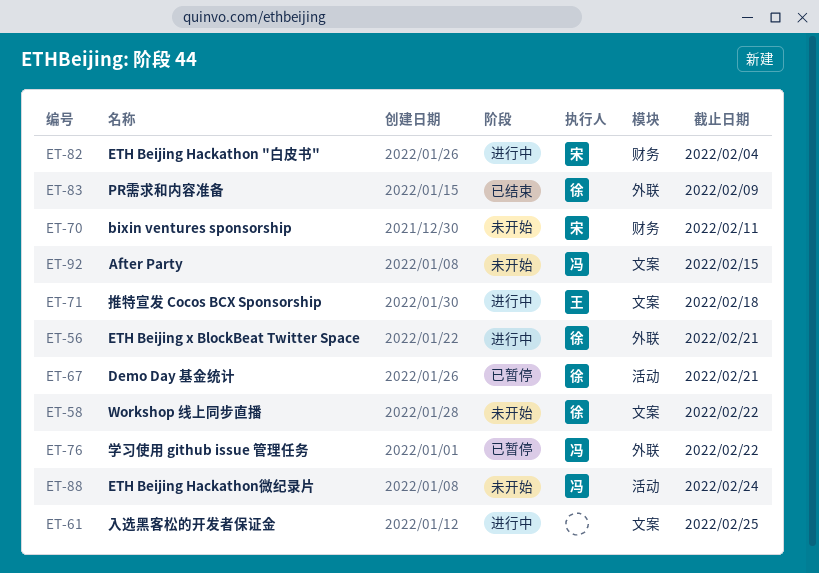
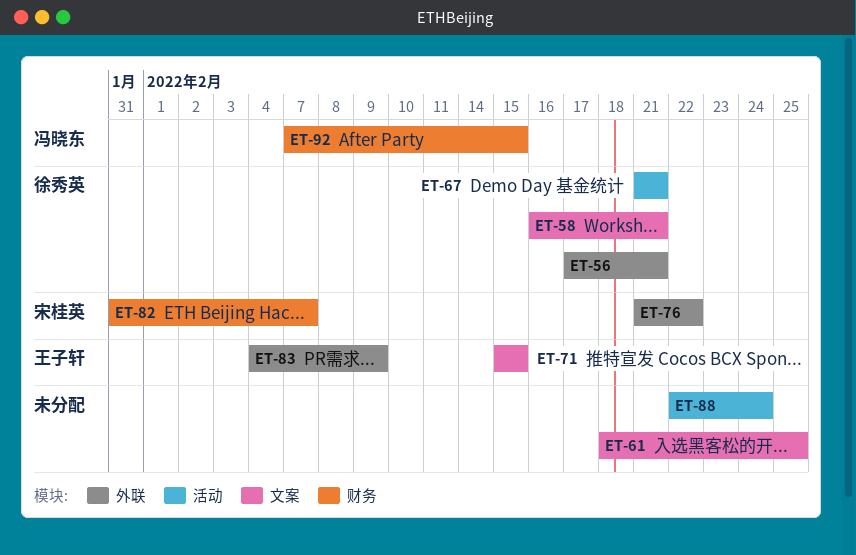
ET-58, due: Feb 22 -> Feb 21
ET-70: present -> none
ET-71, due: Feb 18 -> Feb 15
ET-76, owner: 冯晓东 -> 宋桂英
ET-82, due: Feb 4 -> Feb 7
ET-83, owner: 徐秀英 -> 王子轩
ET-88, owner: 冯晓东 -> none
ET-92, label: 文案 -> 财务

